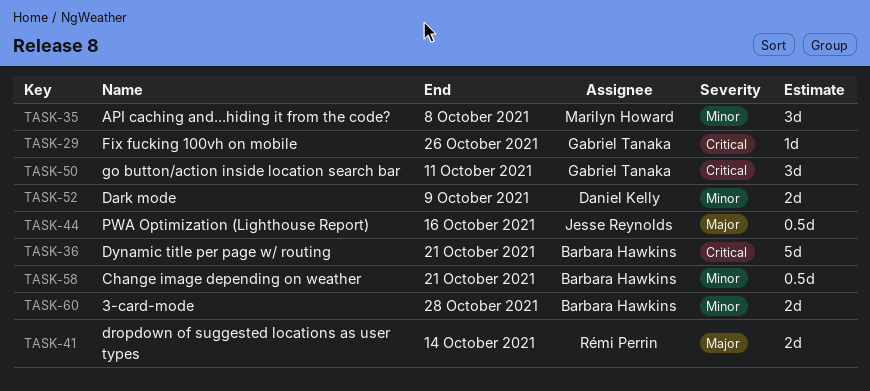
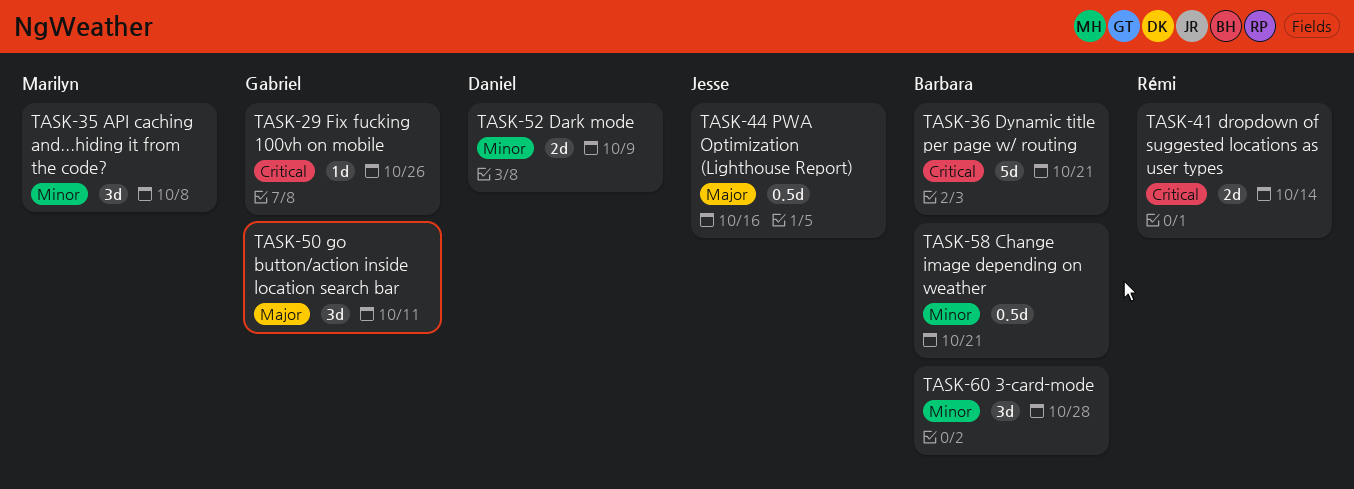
TASK-41, priority: Major -> Critical
TASK-50, priority: Critical -> Major
TASK-60, estimate: 2d -> 3d

